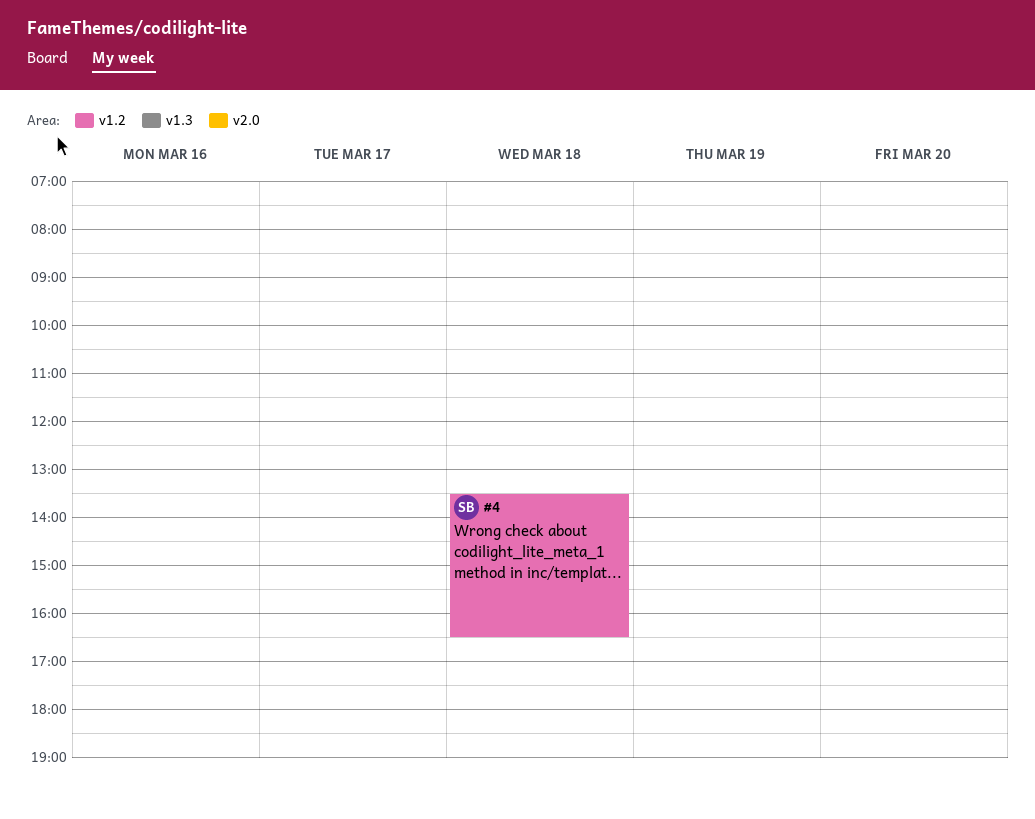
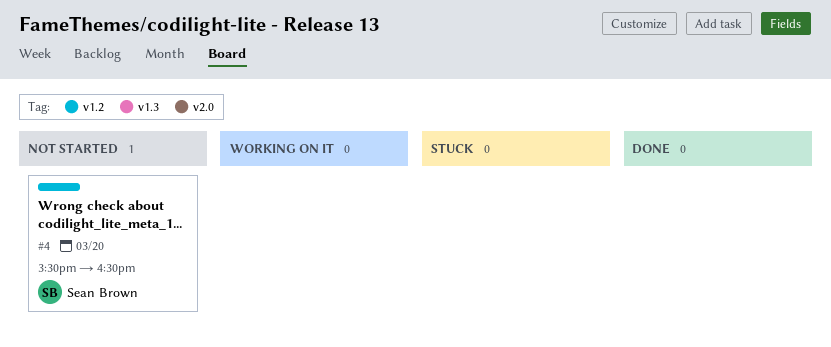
#4, day: Mar 18 -> Mar 20
#4, begins: 13:30 -> 15:30

